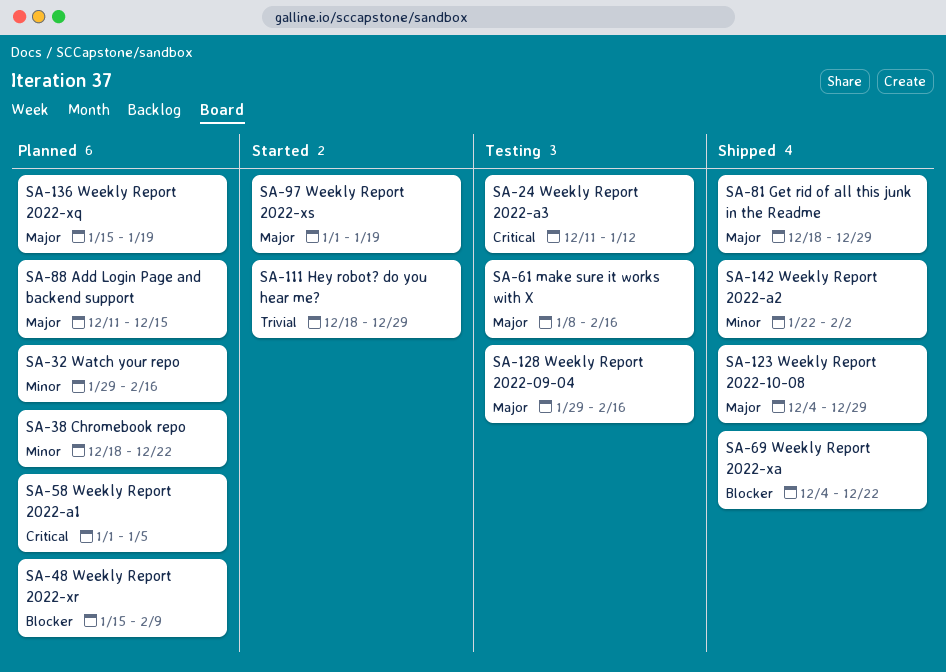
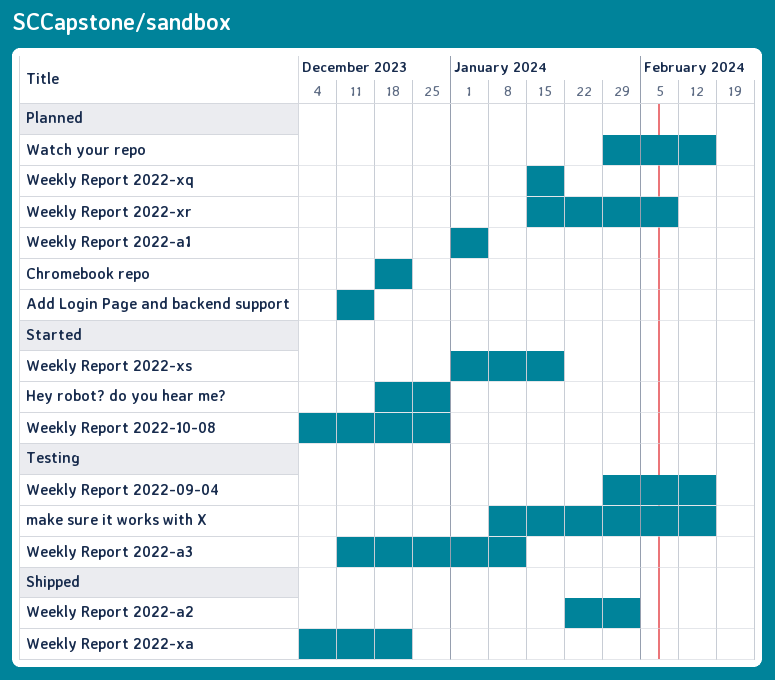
Get rid of all this junk in the Readme: present -> none
Weekly Report 2022-10-08, status: Shipped -> Started

